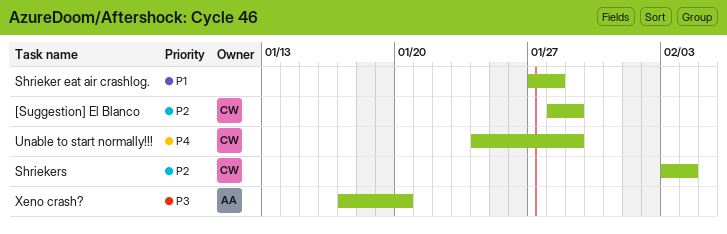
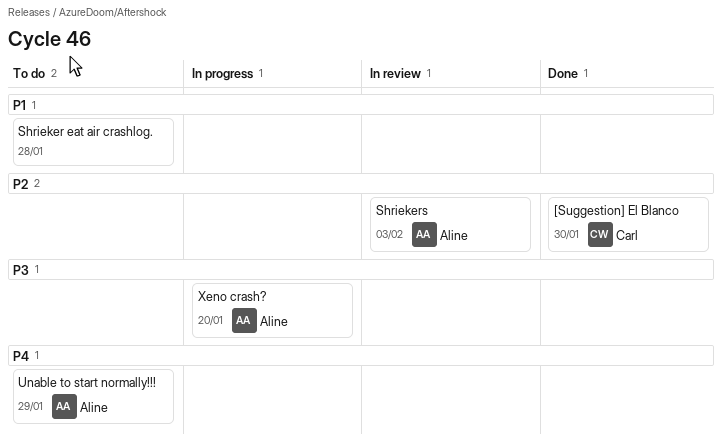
[Suggestion] El Blanco, due: Jan 29 -> Jan 30
Shriekers, owner: Carl -> Aline
Shriekers, due: Feb 4 -> Feb 3
Unable to start normally!!!, owner: Carl -> Aline

